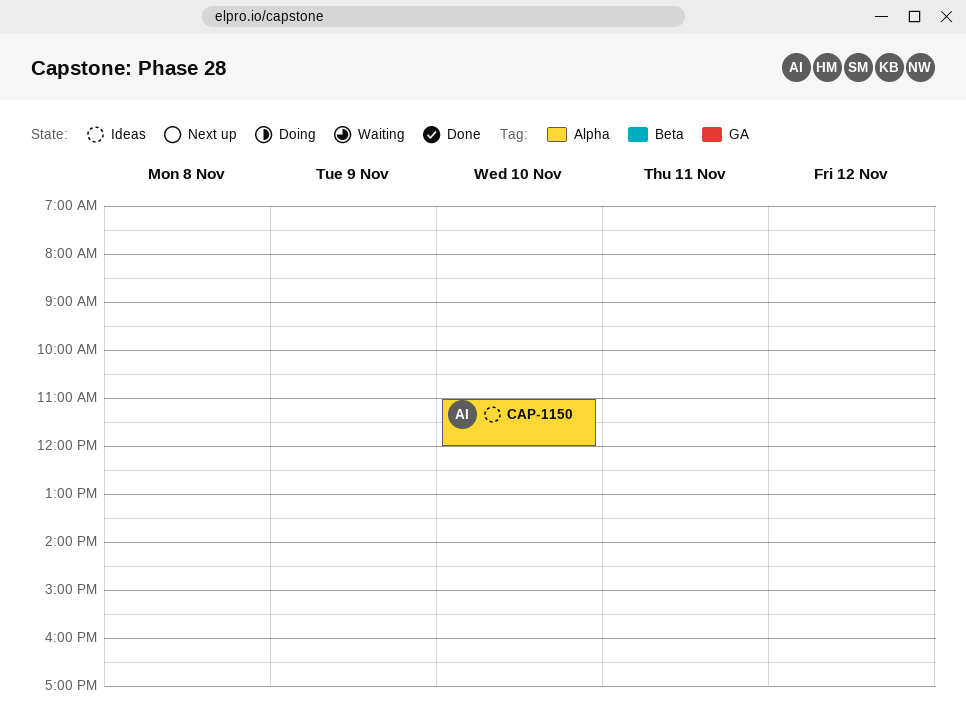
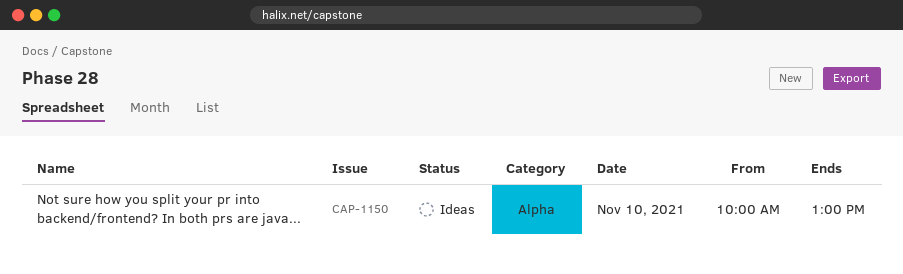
CAP-1150, begins: 11:00 -> 10:00
CAP-1150, ends: 12:00 -> 13:00

